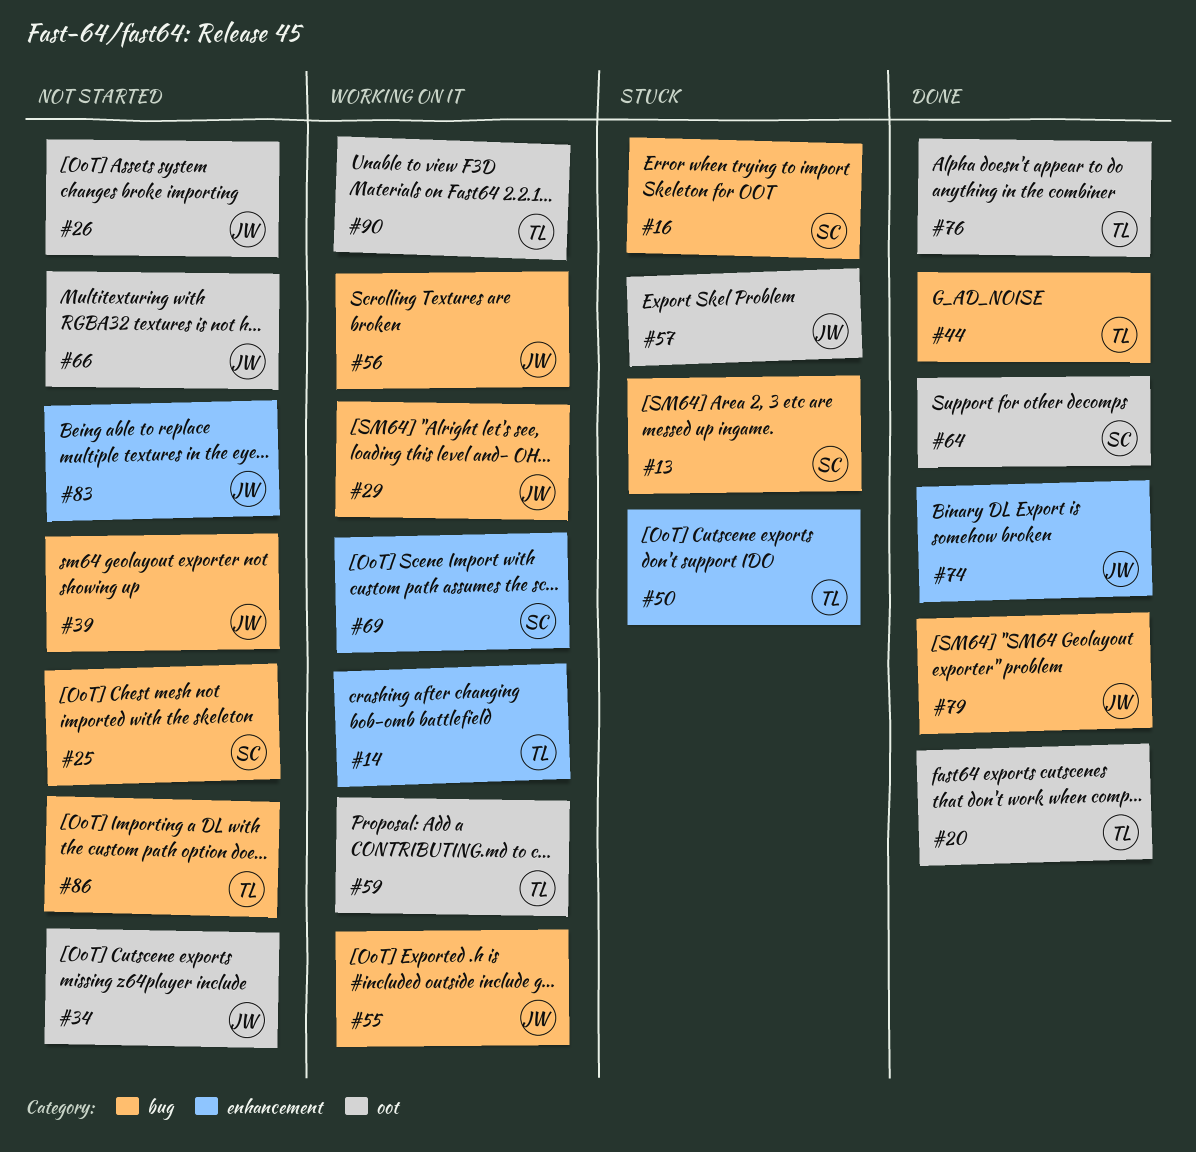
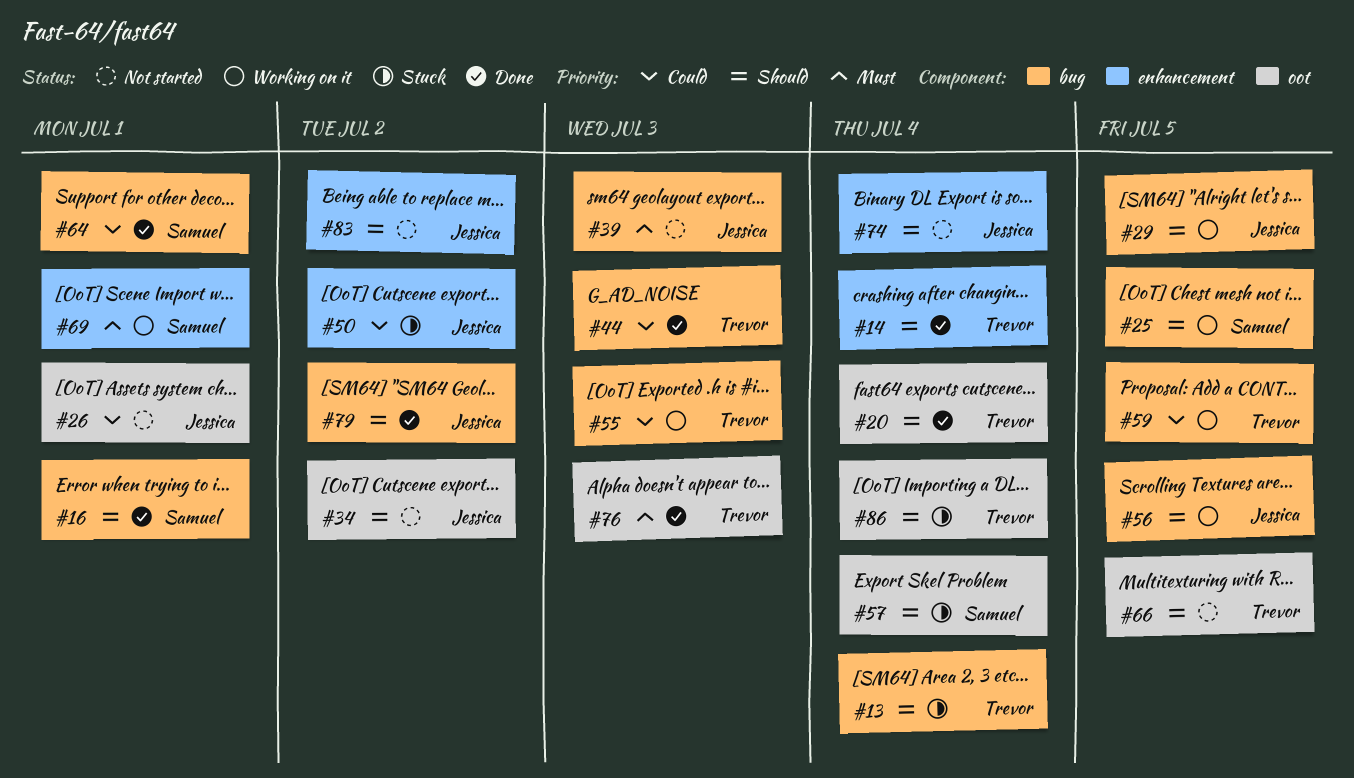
#13, owner: Samuel -> Trevor
#14, status: Working on it -> Done
#16, status: Stuck -> Done
#25, status: Not started -> Working on it
#50, owner: Trevor -> Jessica
#55, owner: Jessica -> Trevor
#57, owner: Jessica -> Samuel
#59, label: oot -> bug
#64, label: oot -> bug
#66, owner: Jessica -> Trevor
#74, status: Done -> Not started
#86, status: Not started -> Stuck
#86, label: bug -> oot
#90: present -> none

